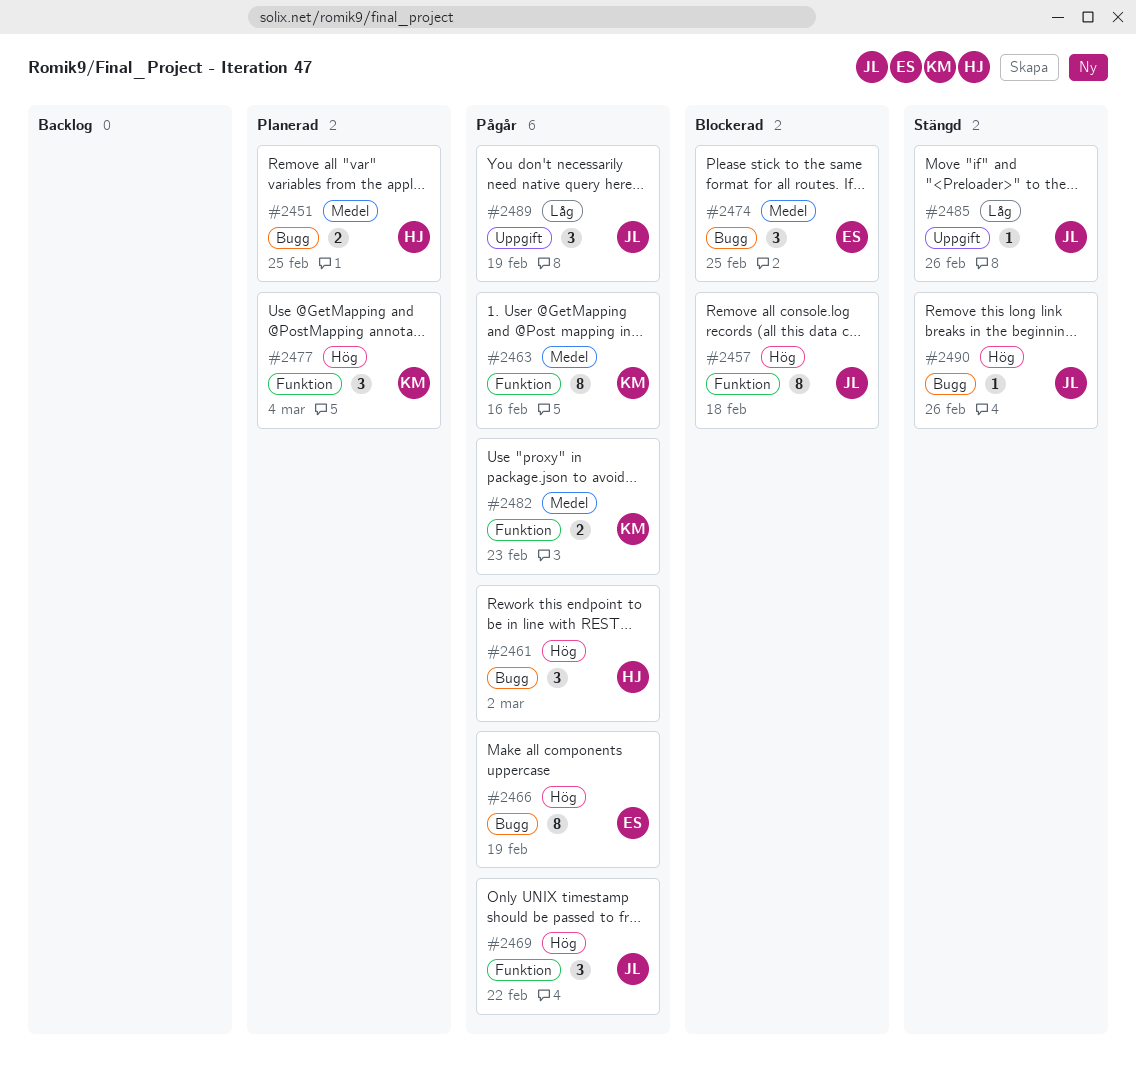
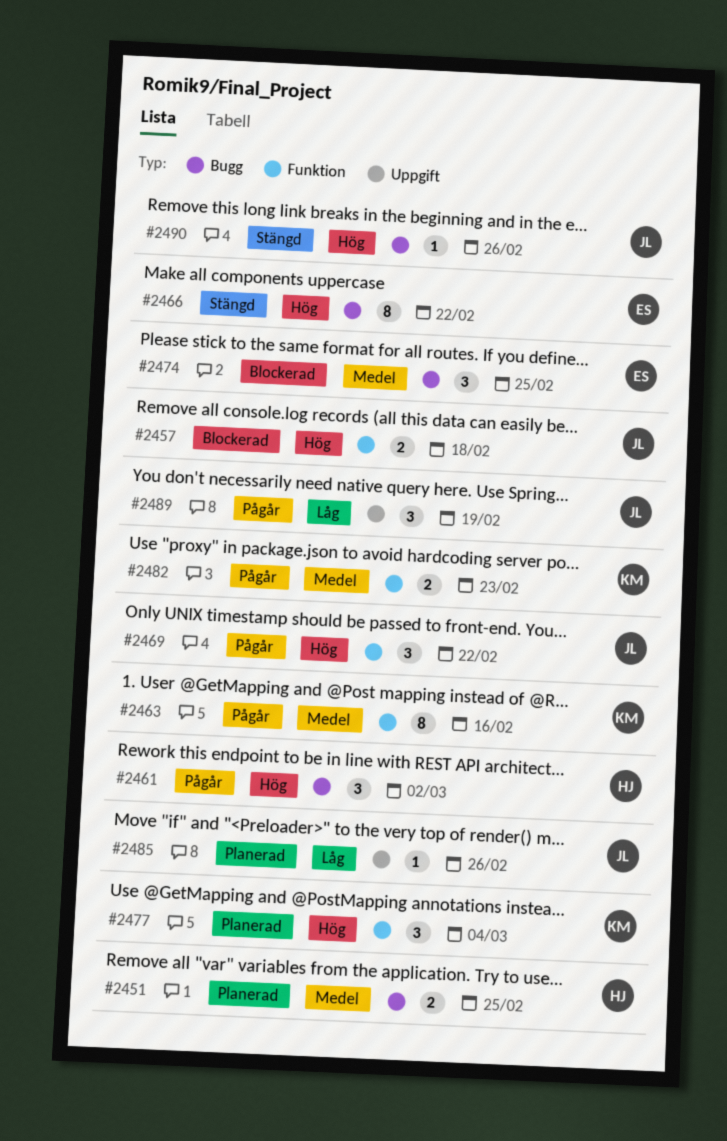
#2457, estimate: 8 -> 2
#2466, status: Pågår -> Stängd
#2466, due: Feb 19 -> Feb 22
#2485, status: Stängd -> Planerad

